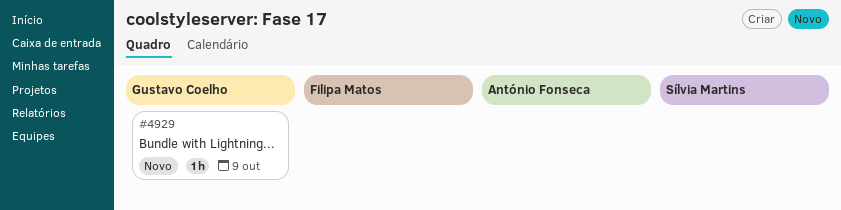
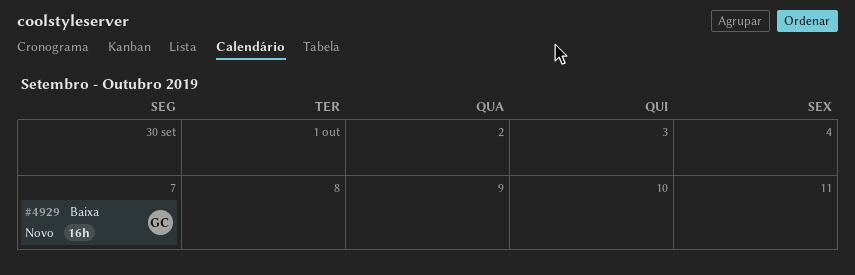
#4929, estimate: 1h -> 16h
#4929, due: Oct 9 -> Oct 7

